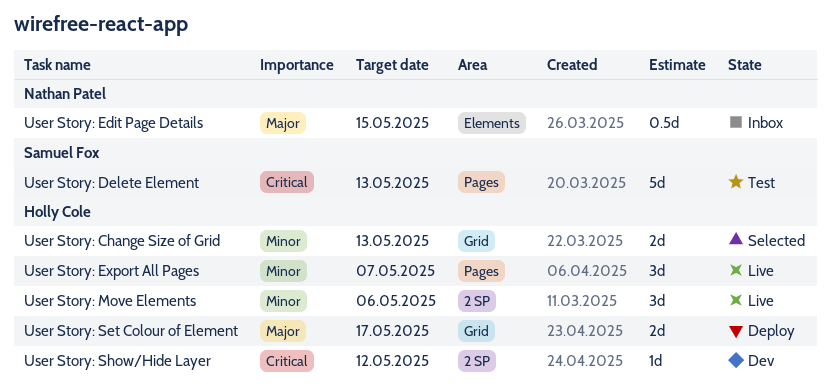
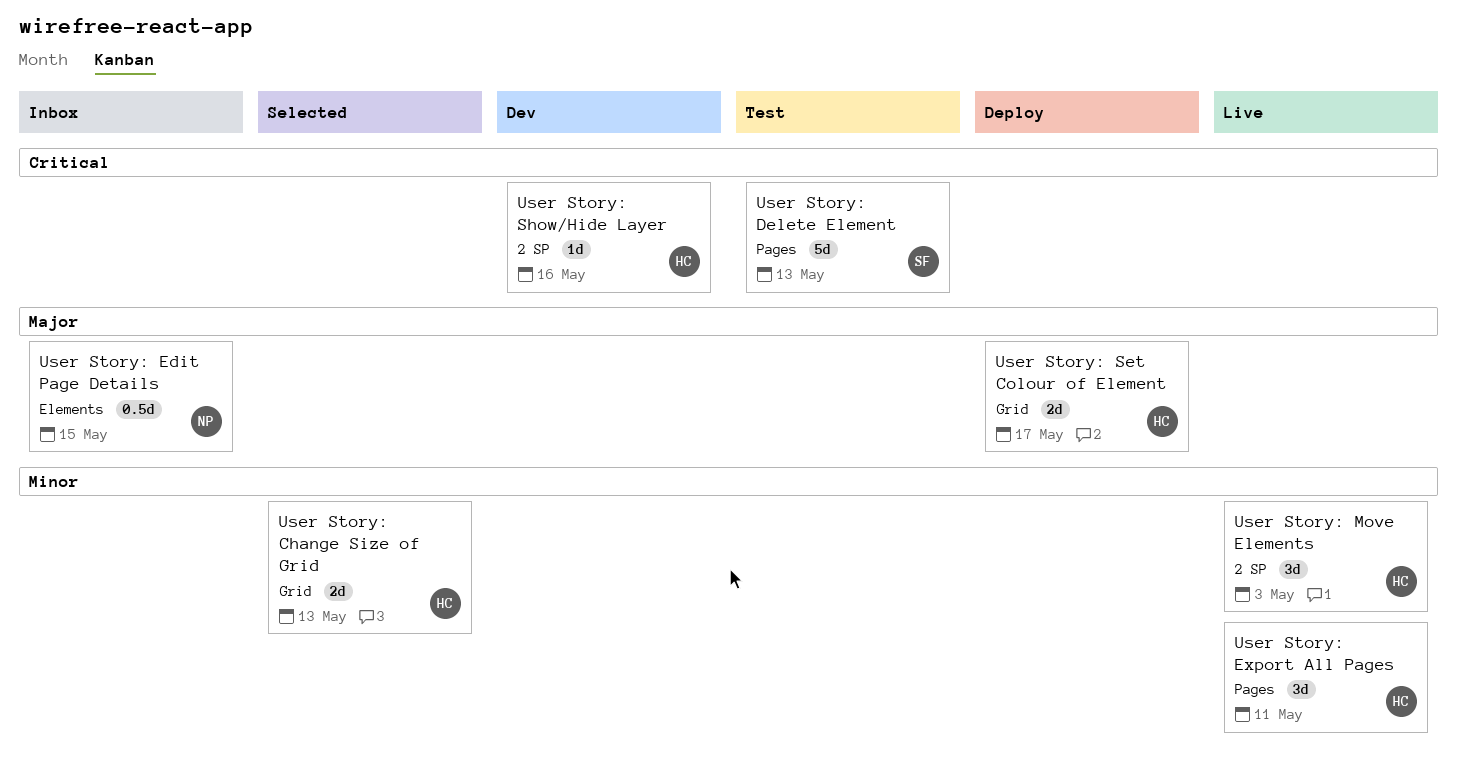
User Story: Export All Pages, due: May 7 -> May 11
User Story: Move Elements, due: May 6 -> May 3
User Story: Show/Hide Layer, due: May 12 -> May 16

